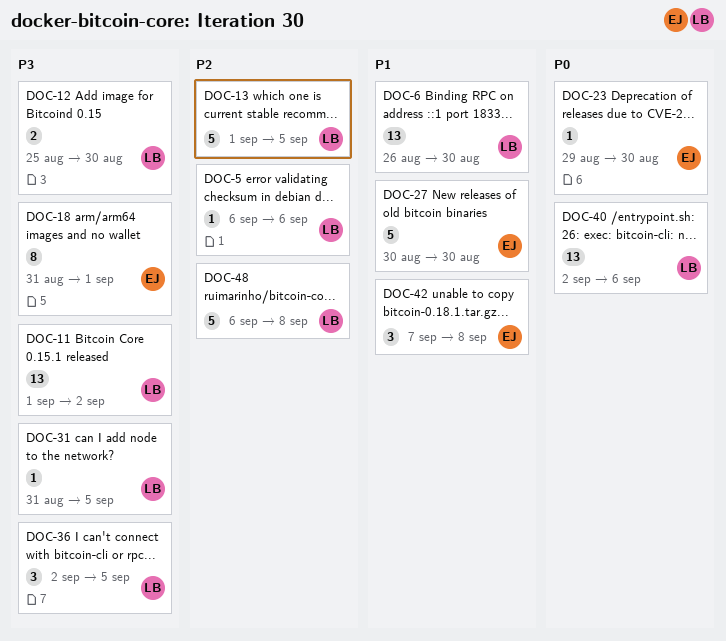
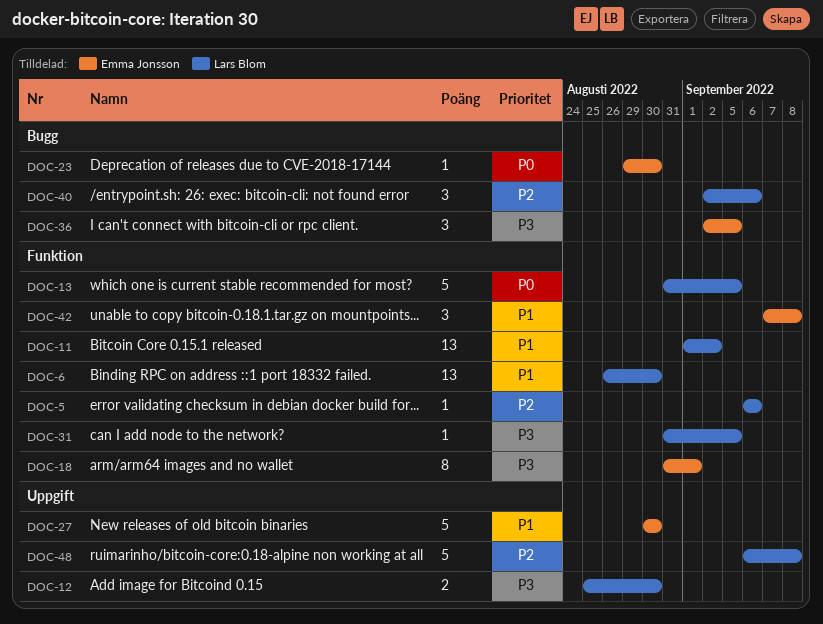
DOC-11, priority: P3 -> P1
DOC-13, priority: P2 -> P0
DOC-13, start: Sep 1 -> Aug 31
DOC-36, owner: Lars Blom -> Emma Jonsson
DOC-40, priority: P0 -> P2
DOC-40, estimate: 13 -> 3

